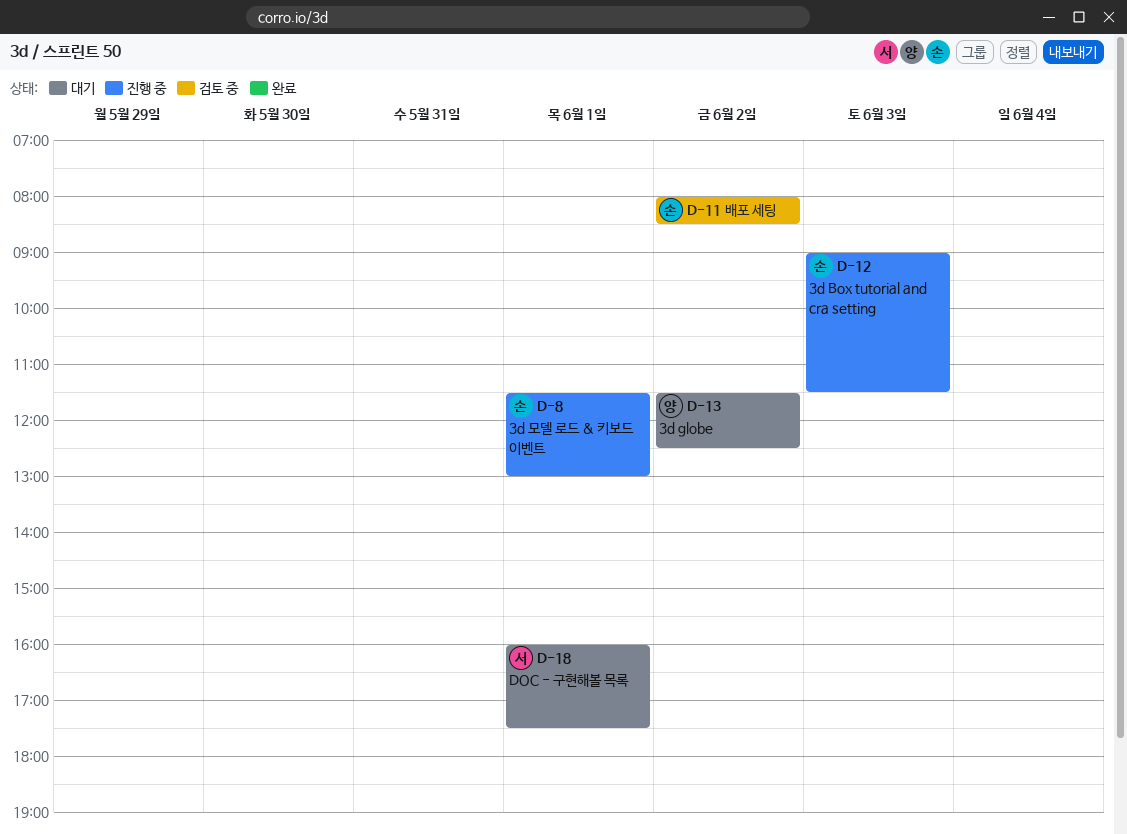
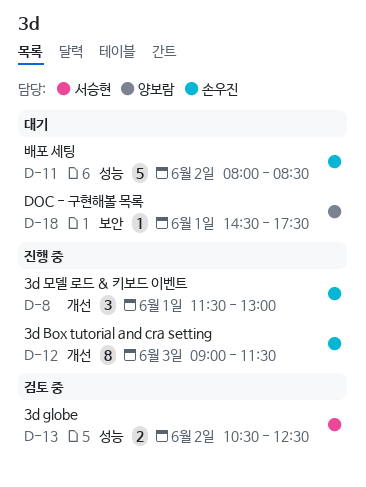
D-11, status: 검토 중 -> 대기
D-13, status: 대기 -> 검토 중
D-13, owner: 양보람 -> 서승현
D-13, begins: 11:30 -> 10:30
D-18, owner: 서승현 -> 양보람
D-18, begins: 16:00 -> 14:30

